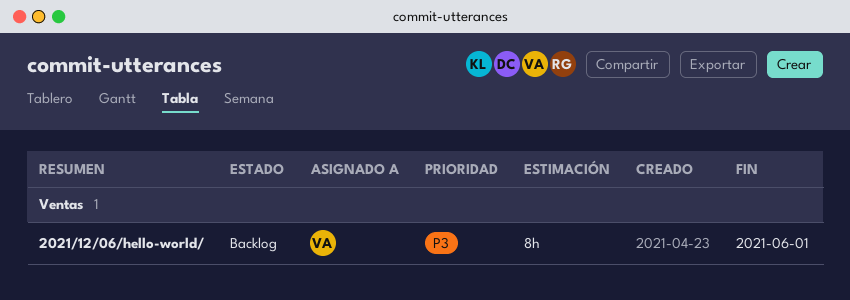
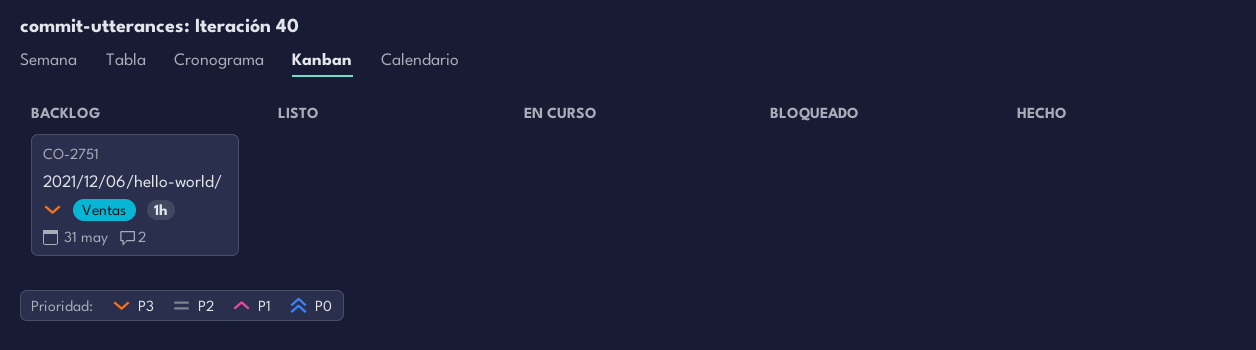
2021/12/06/hello-world/, estimate: 8h -> 1h
2021/12/06/hello-world/, due: Jun 1 -> May 31

